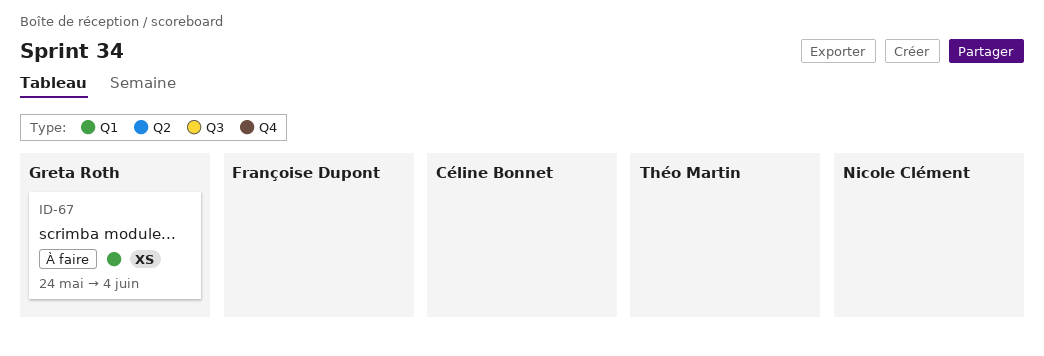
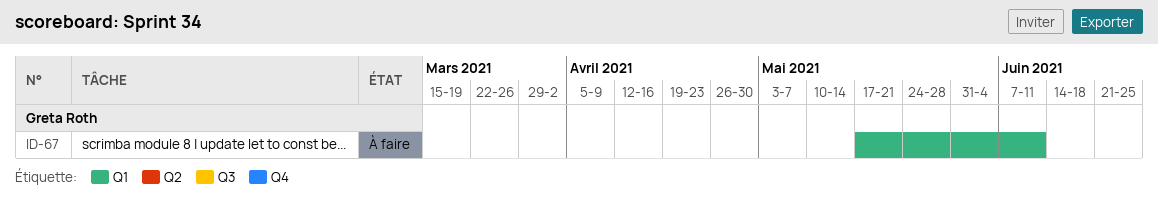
ID-67, start: May 24 -> May 17
ID-67, due: Jun 4 -> Jun 11

